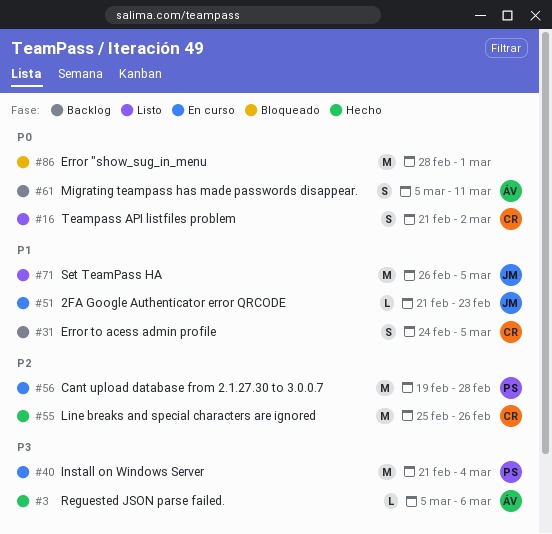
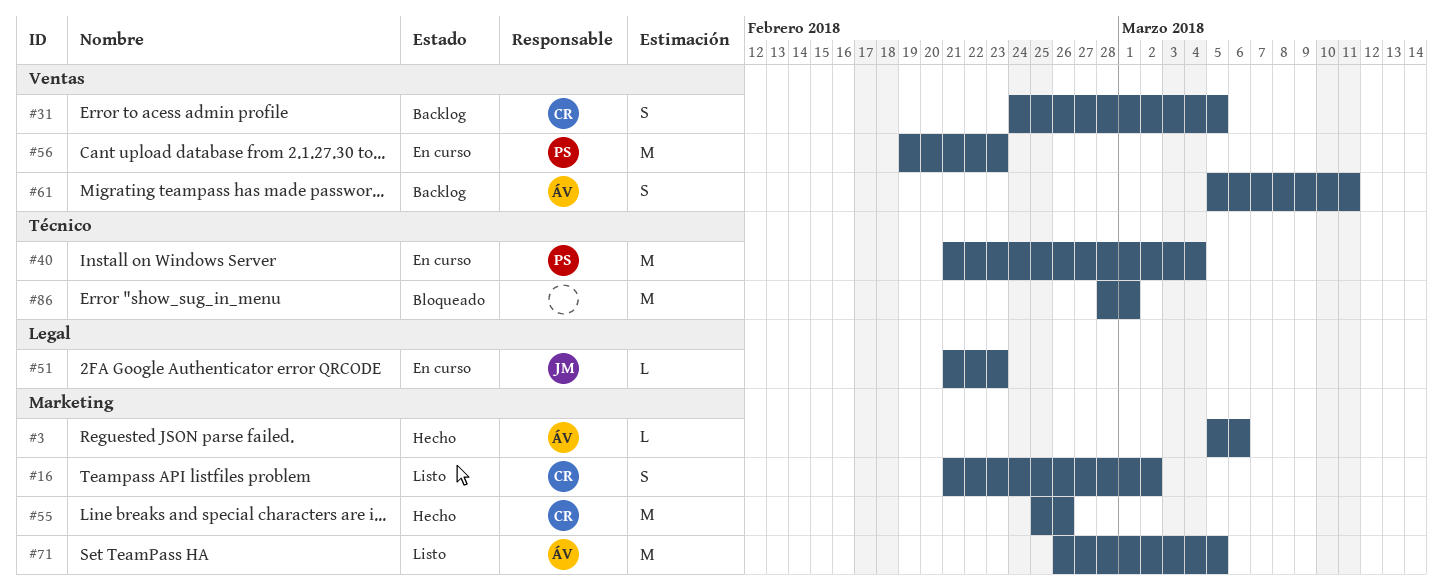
#56, due: Feb 28 -> Feb 23
#71, owner: JM -> ÁV

